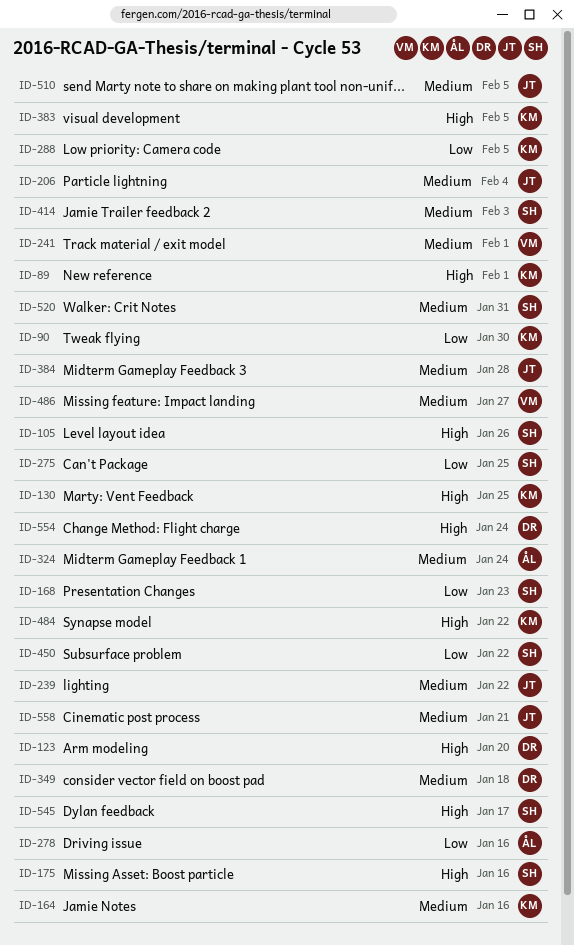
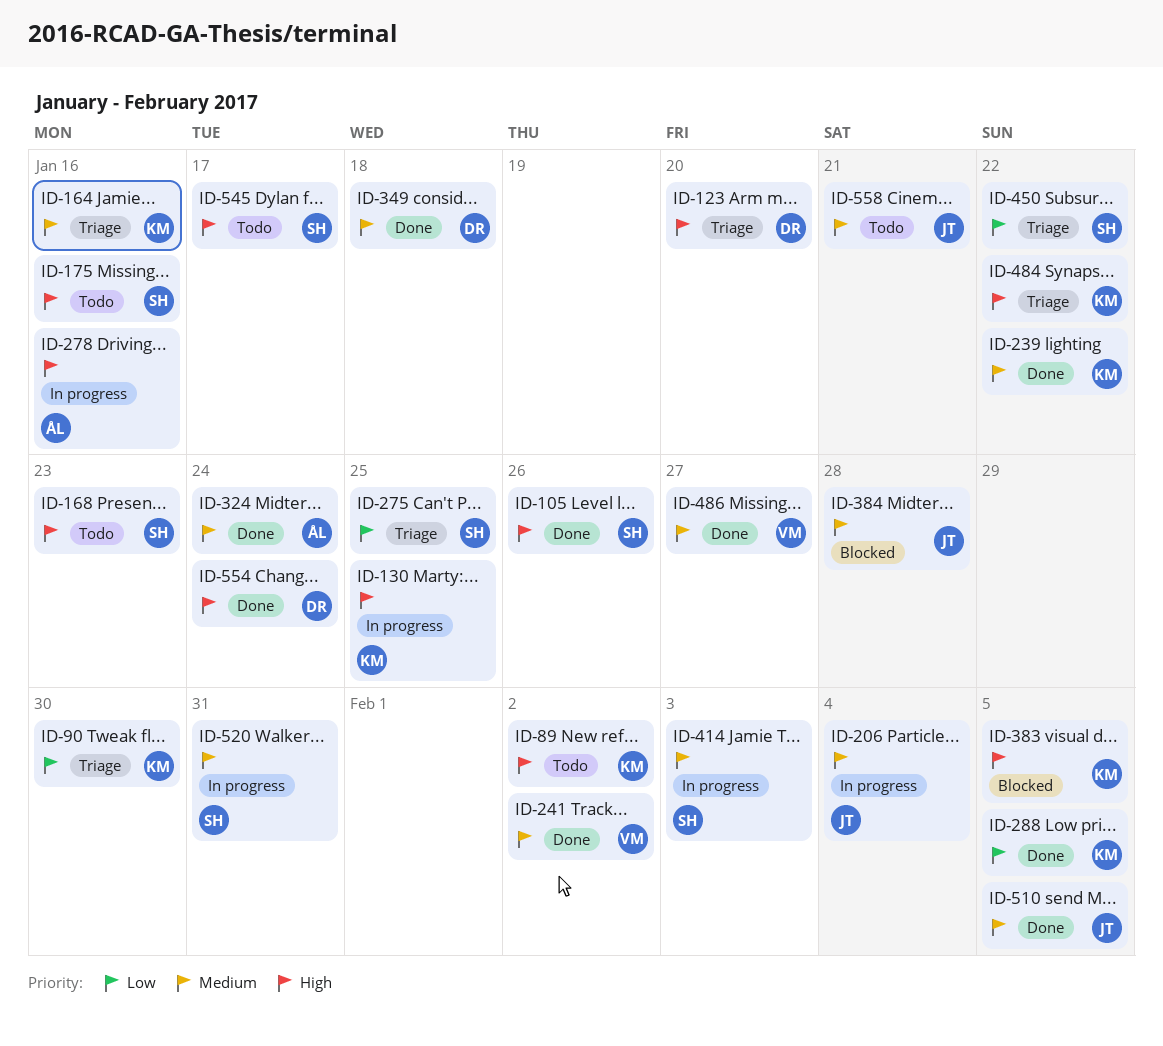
ID-89, due: Feb 1 -> Feb 2
ID-168, priority: Low -> High
ID-239, owner: JT -> KM
ID-241, due: Feb 1 -> Feb 2
ID-278, priority: Low -> High

